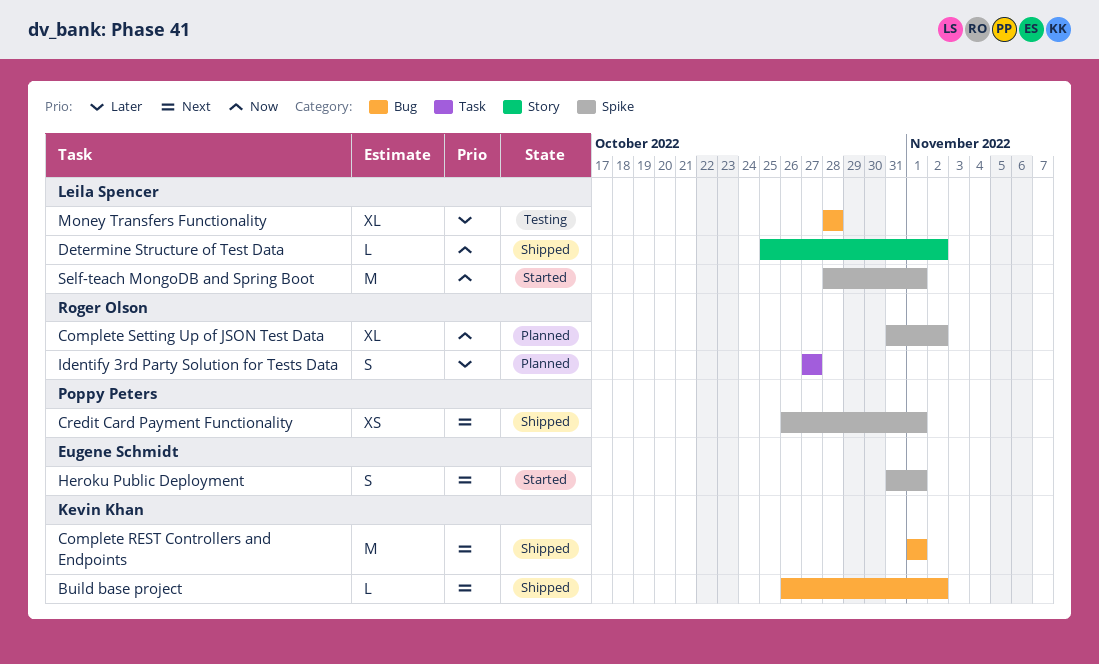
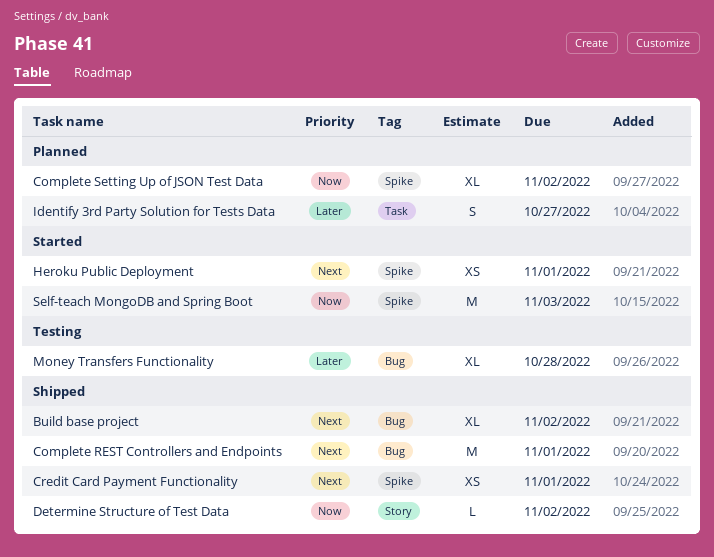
Build base project, estimate: L -> XL
Heroku Public Deployment, estimate: S -> XS
Self-teach MongoDB and Spring Boot, due: Nov 1 -> Nov 3

